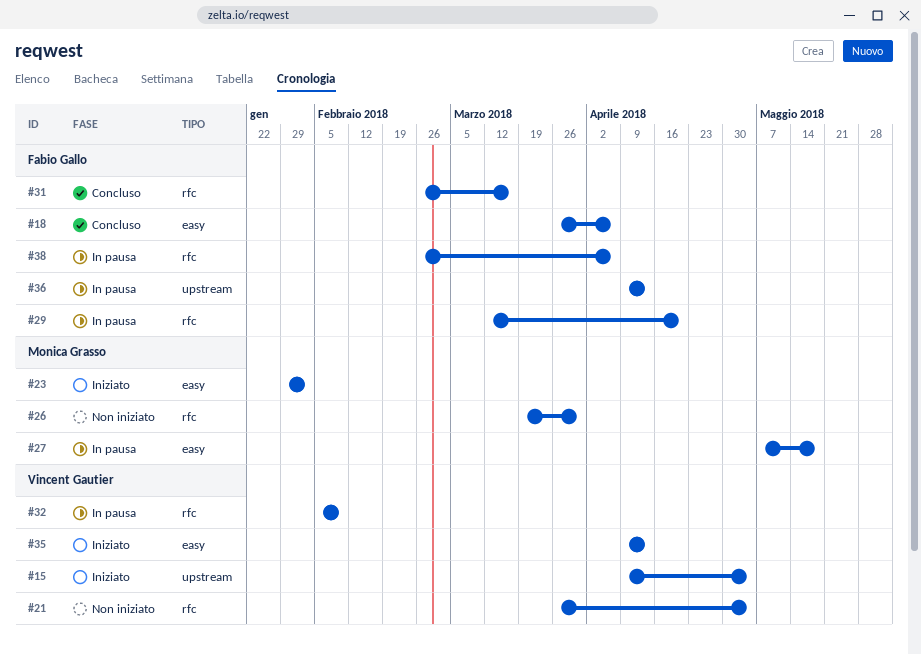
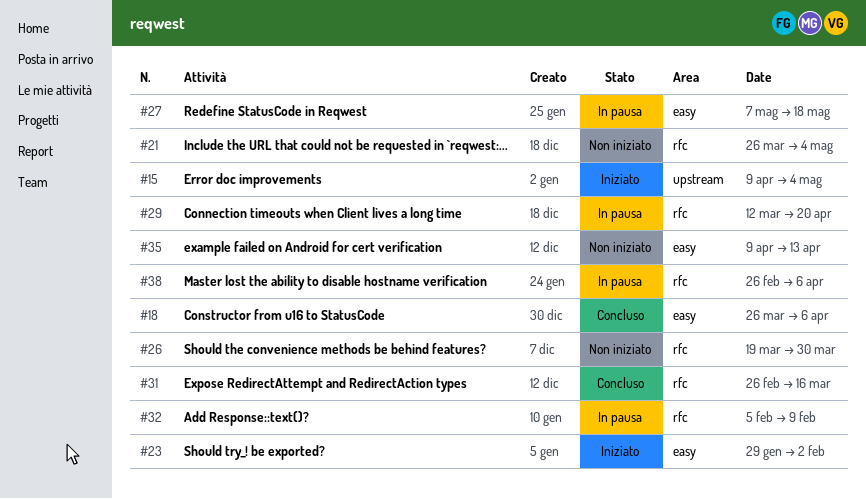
#35, status: Iniziato -> Non iniziato
#36: present -> none

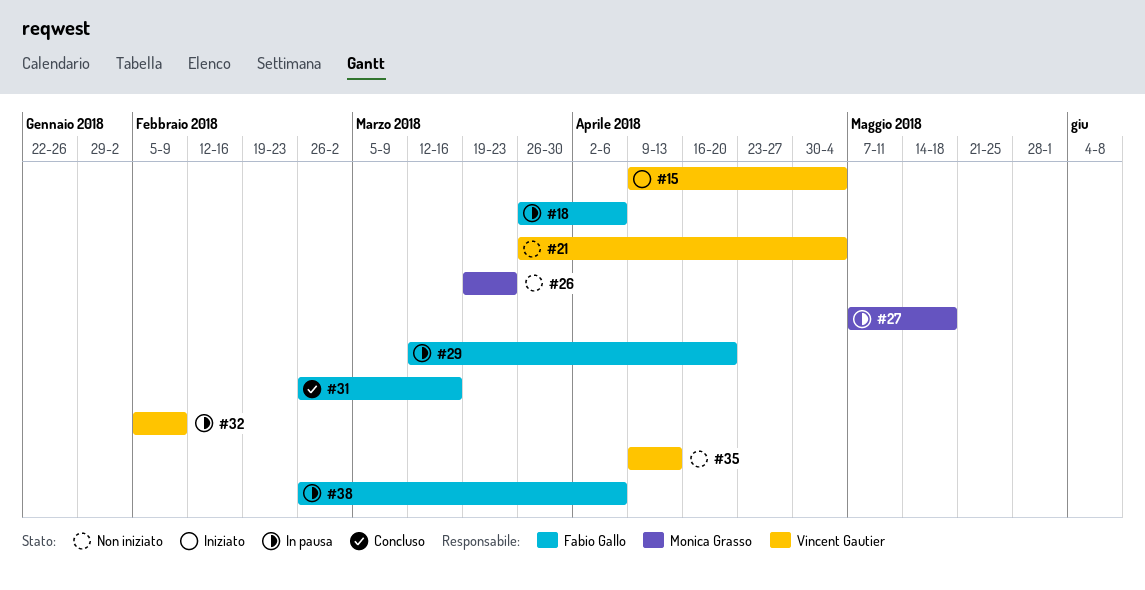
#18, status: Concluso -> In pausa
#23: present -> none
#26, due: Mar 30 -> Mar 23

